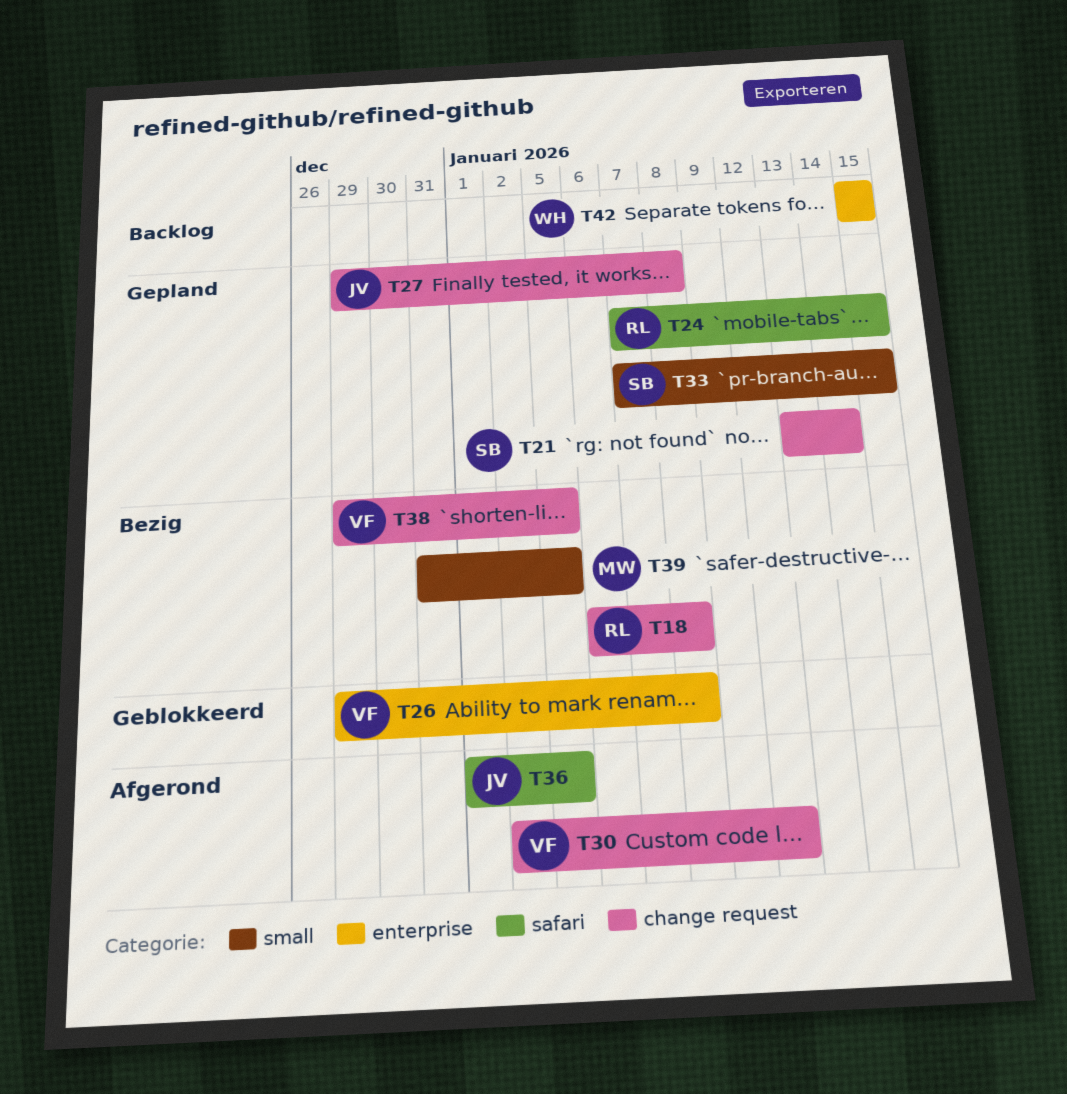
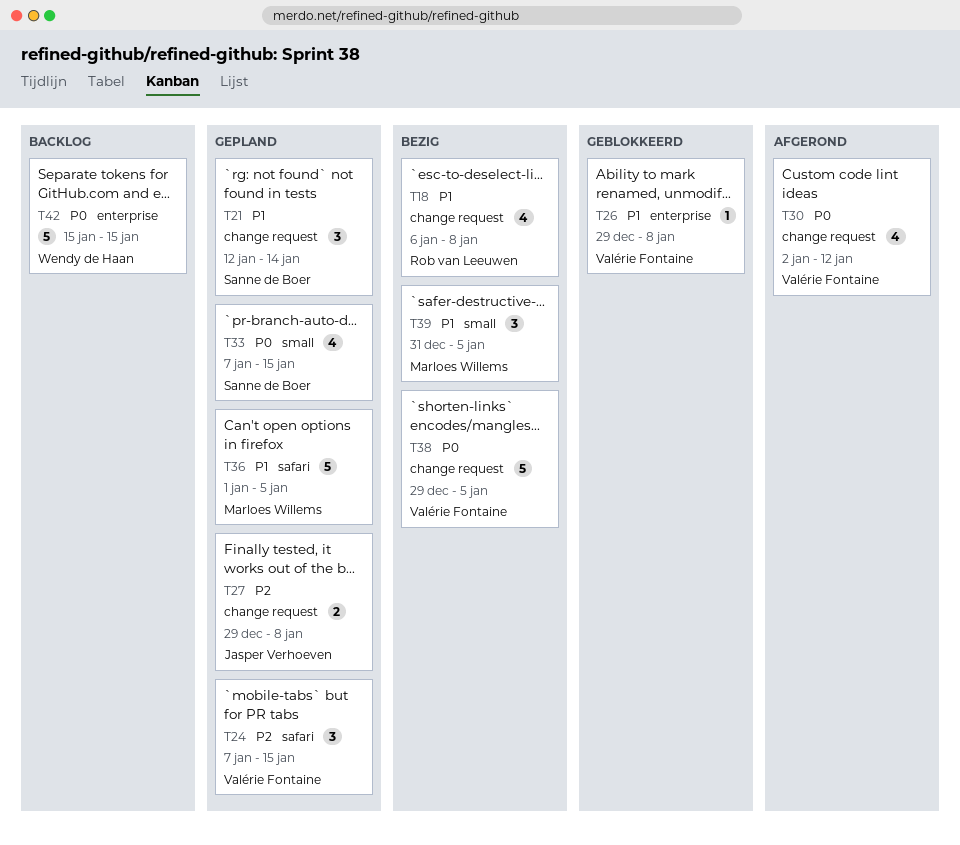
T21, start: Jan 13 -> Jan 12
T24, owner: Rob van Leeuwen -> Valérie Fontaine
T36, status: Afgerond -> Gepland
T36, owner: Jasper Verhoeven -> Marloes Willems

